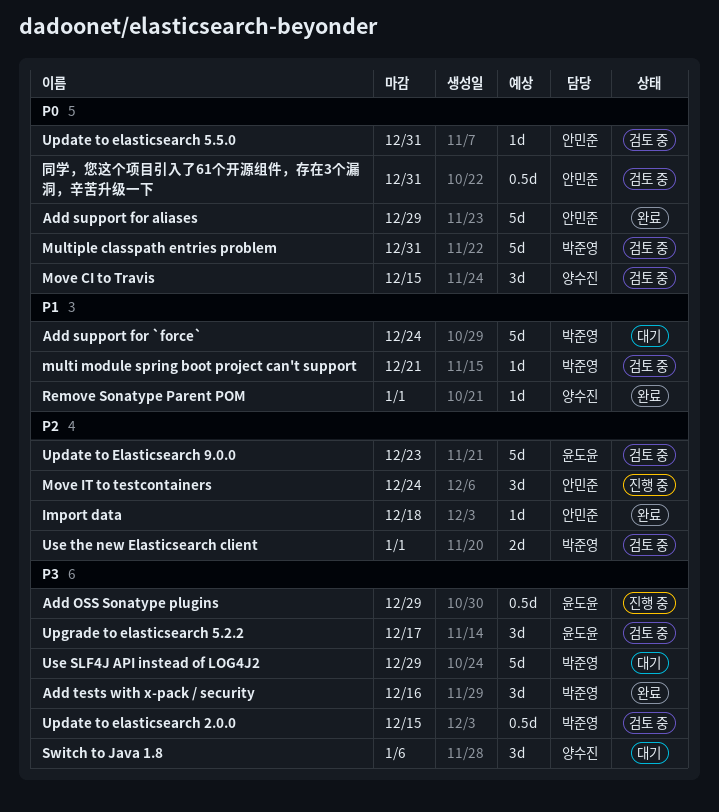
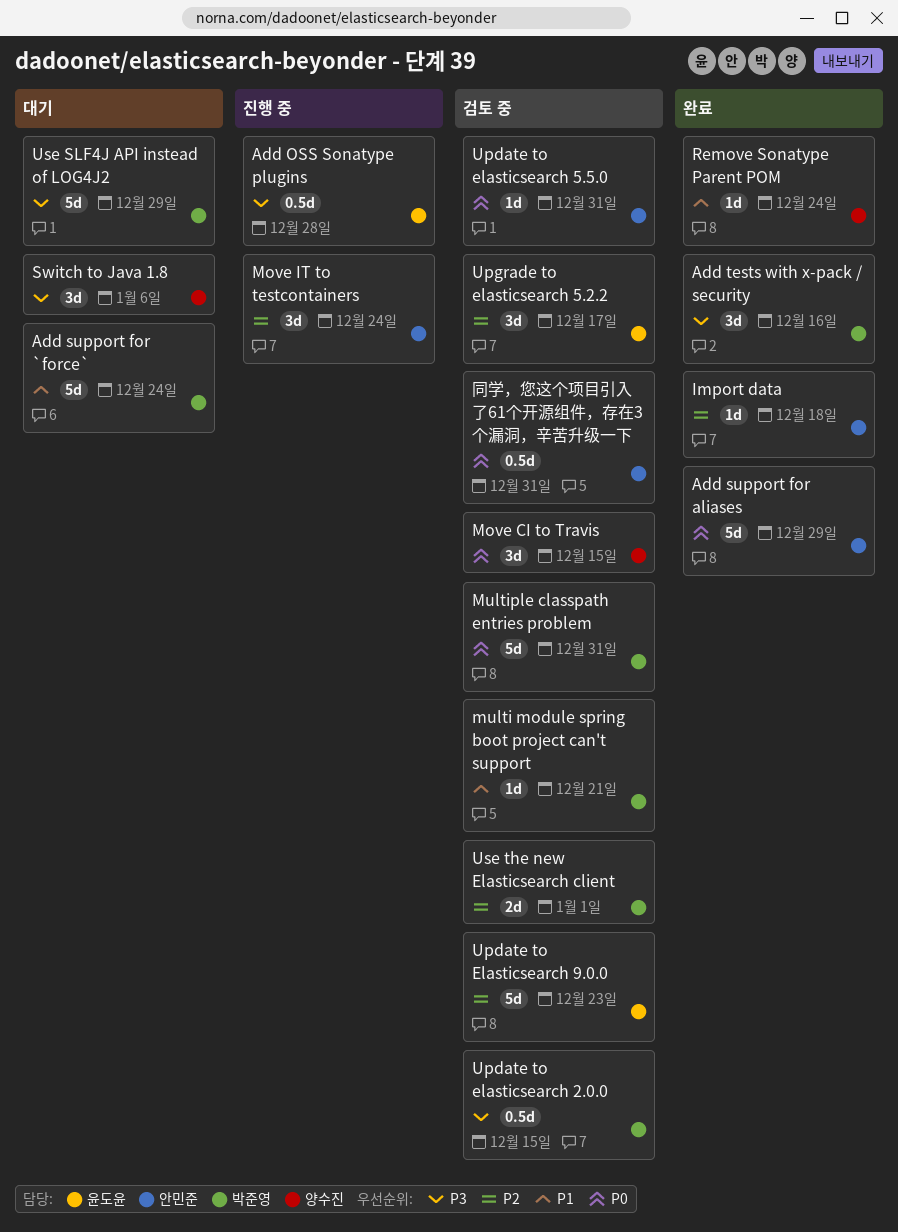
Add OSS Sonatype plugins, due: Dec 29 -> Dec 28
Remove Sonatype Parent POM, due: Jan 1 -> Dec 24
Upgrade to elasticsearch 5.2.2, priority: P3 -> P2

